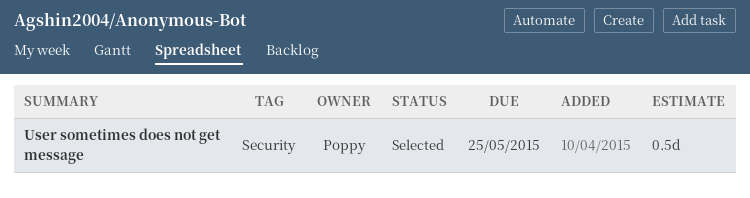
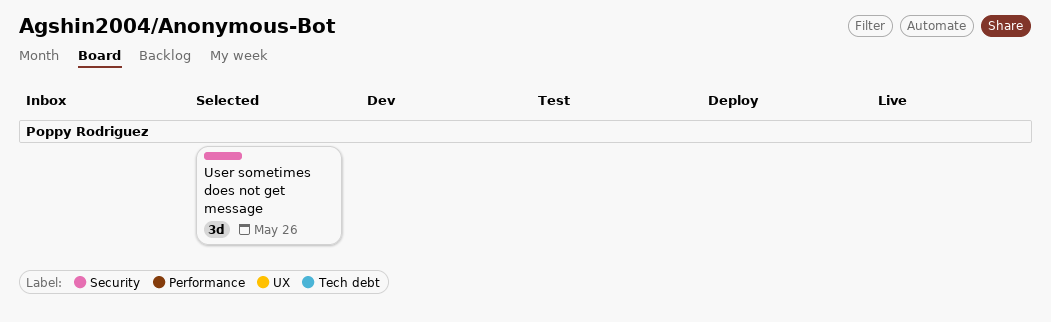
User sometimes does not get message, estimate: 0.5d -> 3d
User sometimes does not get message, due: May 25 -> May 26

